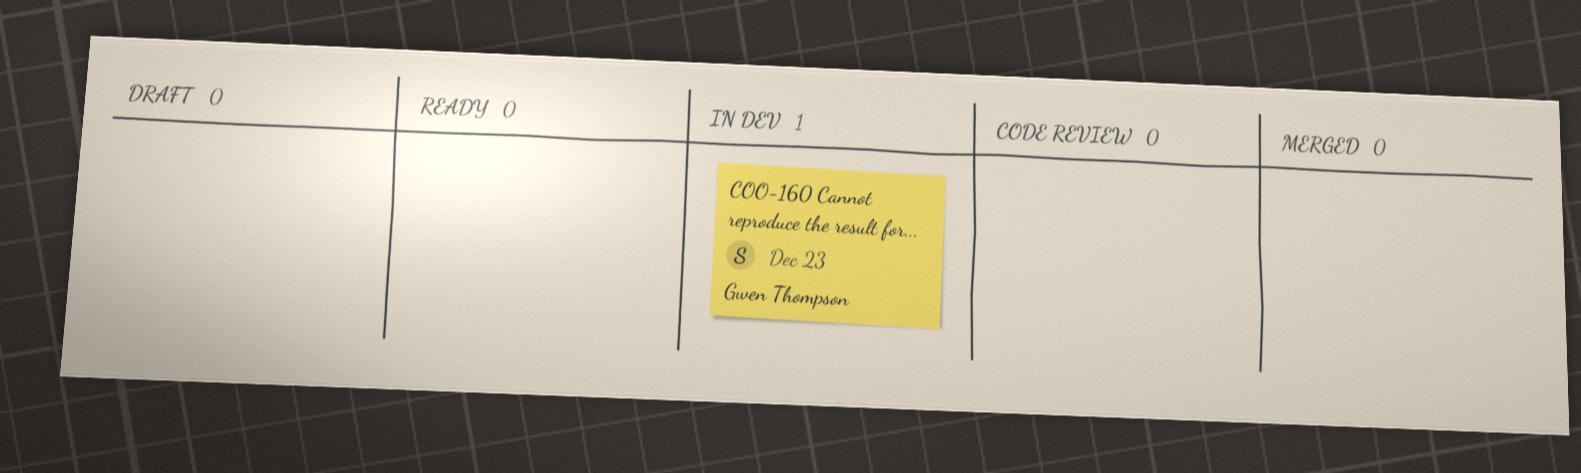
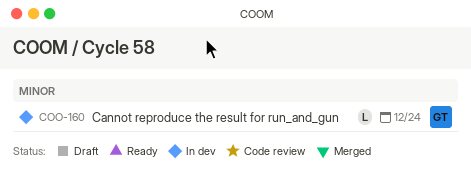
COO-160, estimate: S -> L
COO-160, due: Dec 23 -> Dec 24

